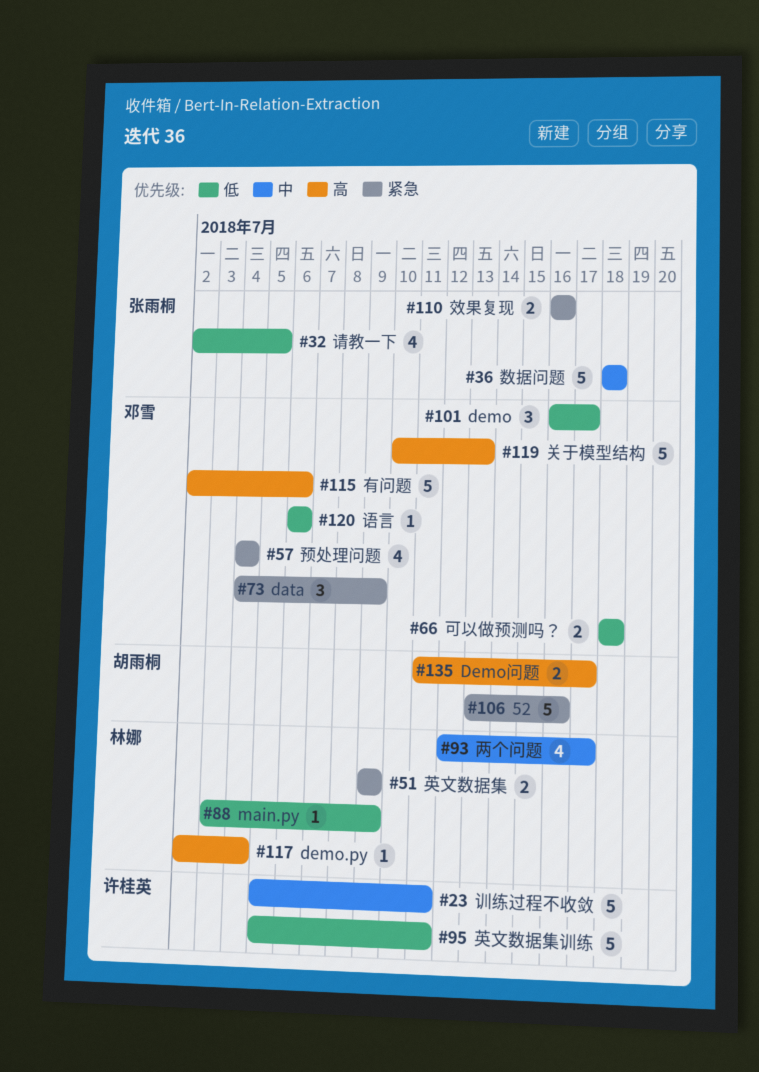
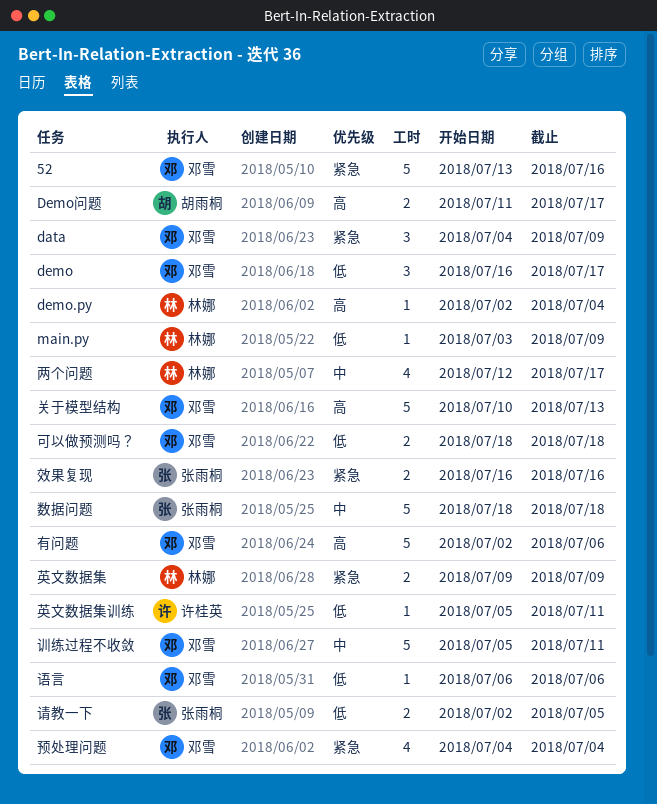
52, owner: 胡雨桐 -> 邓雪
英文数据集训练, estimate: 5 -> 1
训练过程不收敛, owner: 许桂英 -> 邓雪
请教一下, estimate: 4 -> 2

